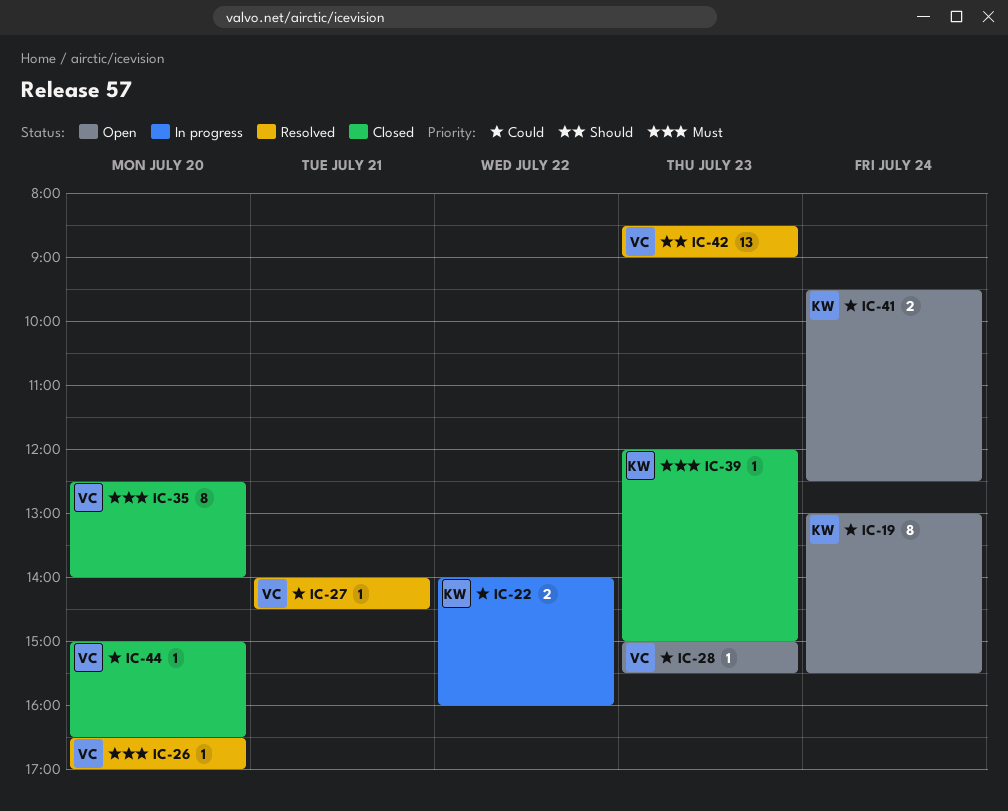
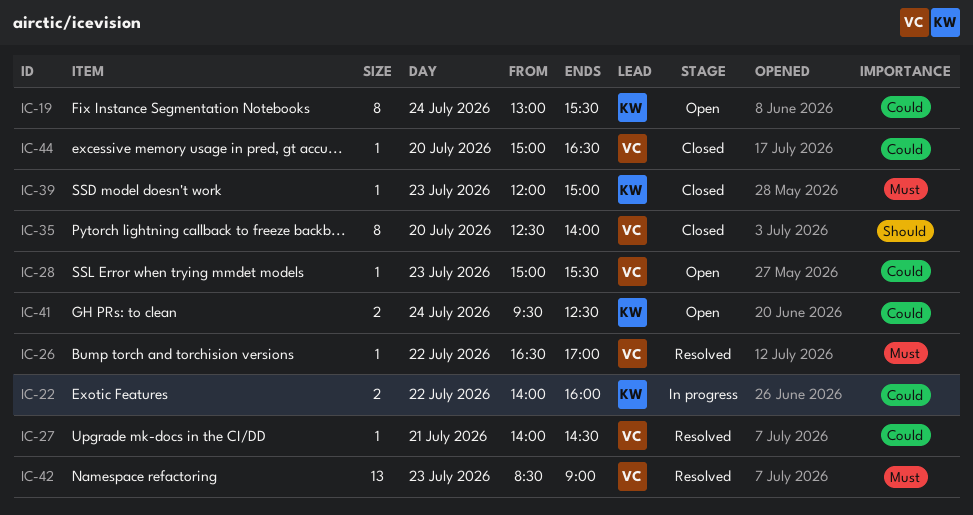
IC-26, day: Jul 20 -> Jul 22
IC-35, priority: Must -> Should
IC-42, priority: Should -> Must

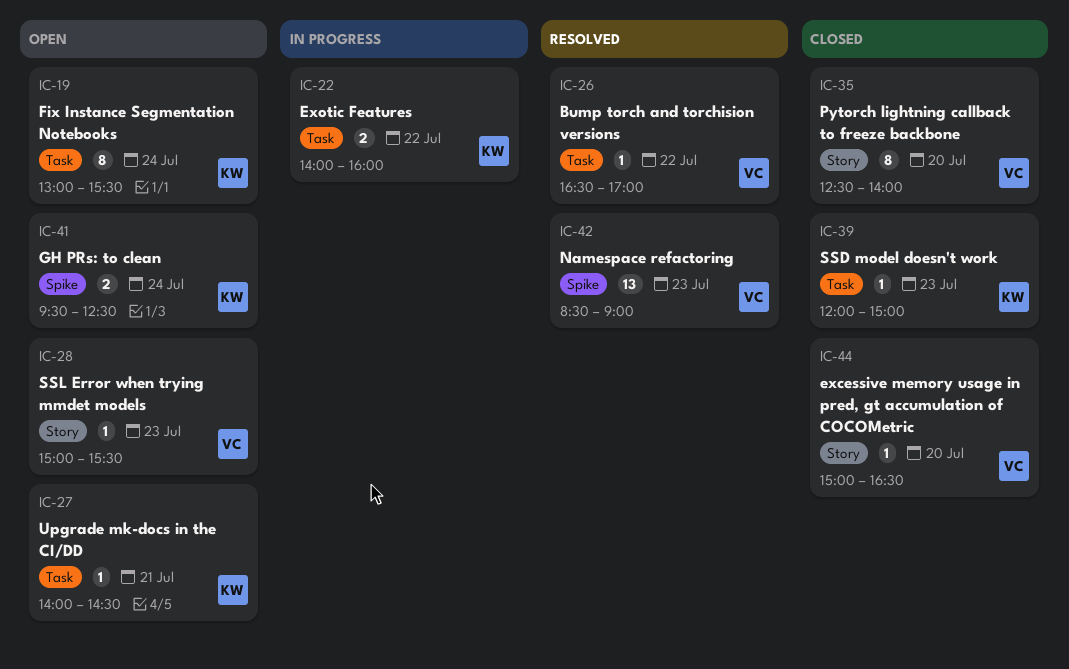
IC-27, status: Resolved -> Open
IC-27, owner: VC -> KW

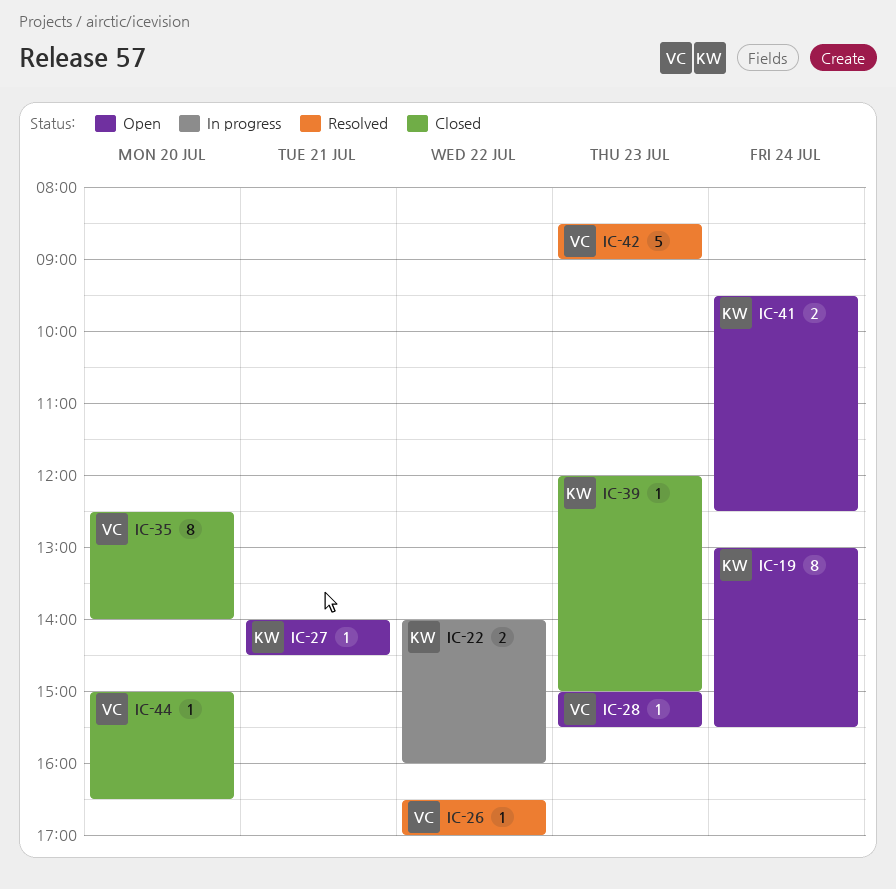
IC-42, estimate: 13 -> 5

